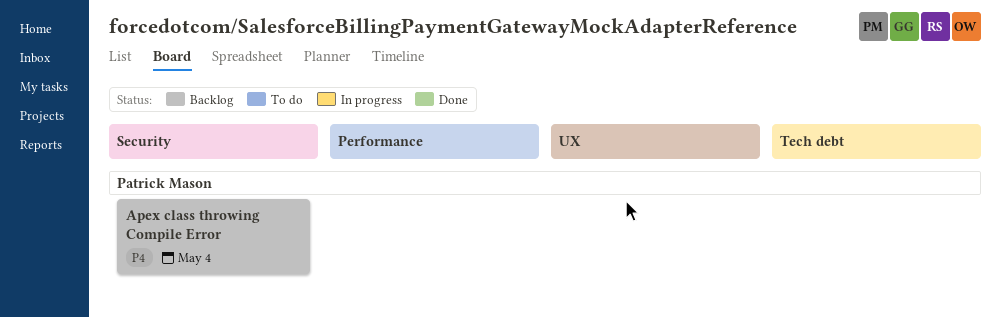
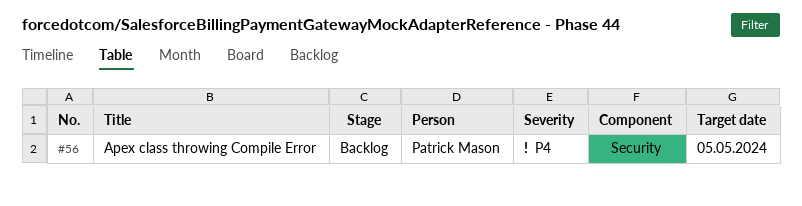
Apex class throwing Compile Error, due: May 4 -> May 5

